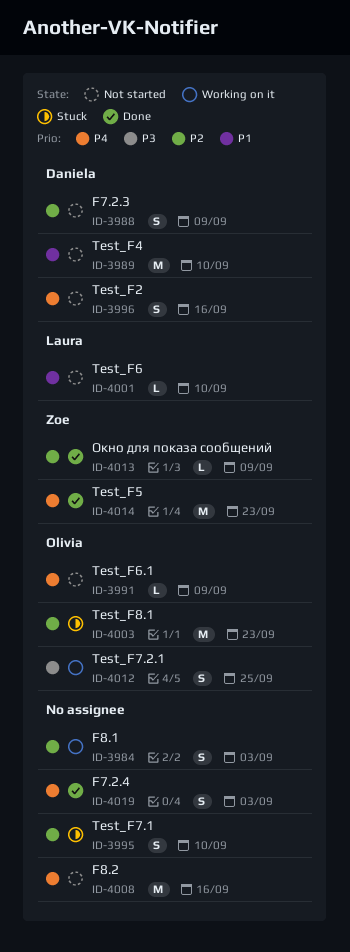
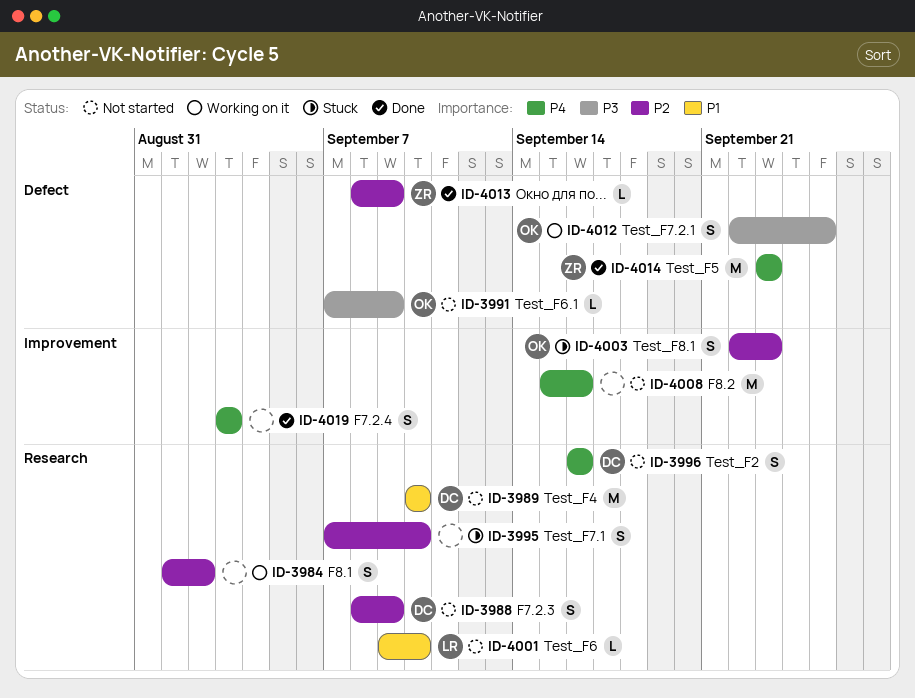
ID-3984, due: Sep 3 -> Sep 2
ID-3991, priority: P4 -> P3
ID-4003, estimate: M -> S

